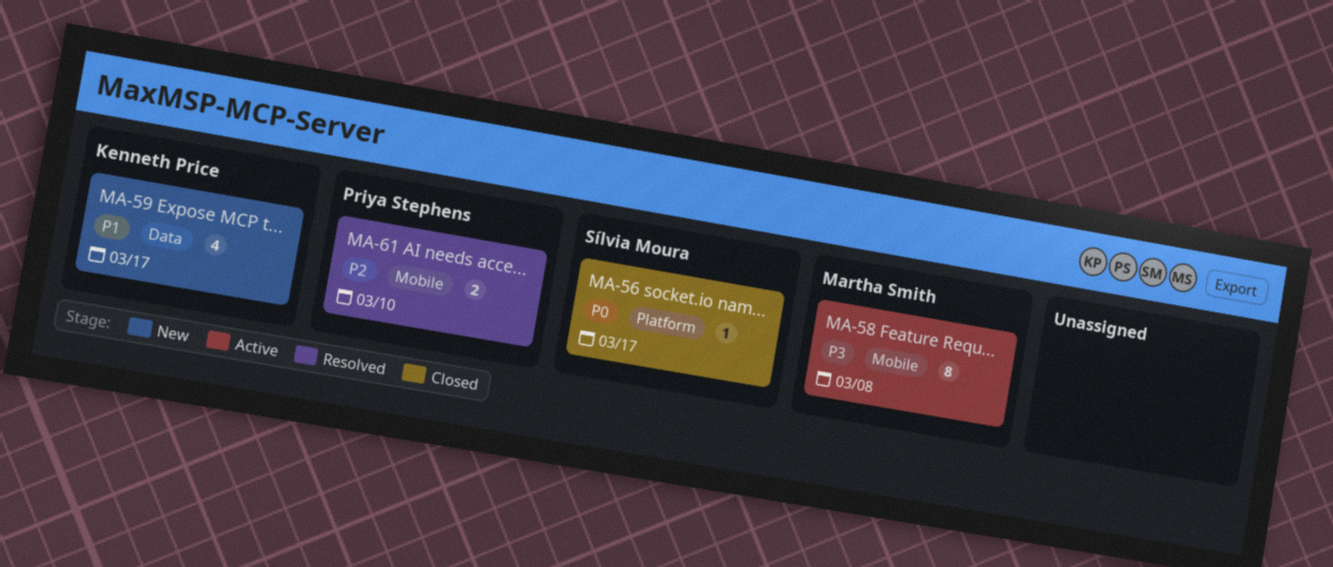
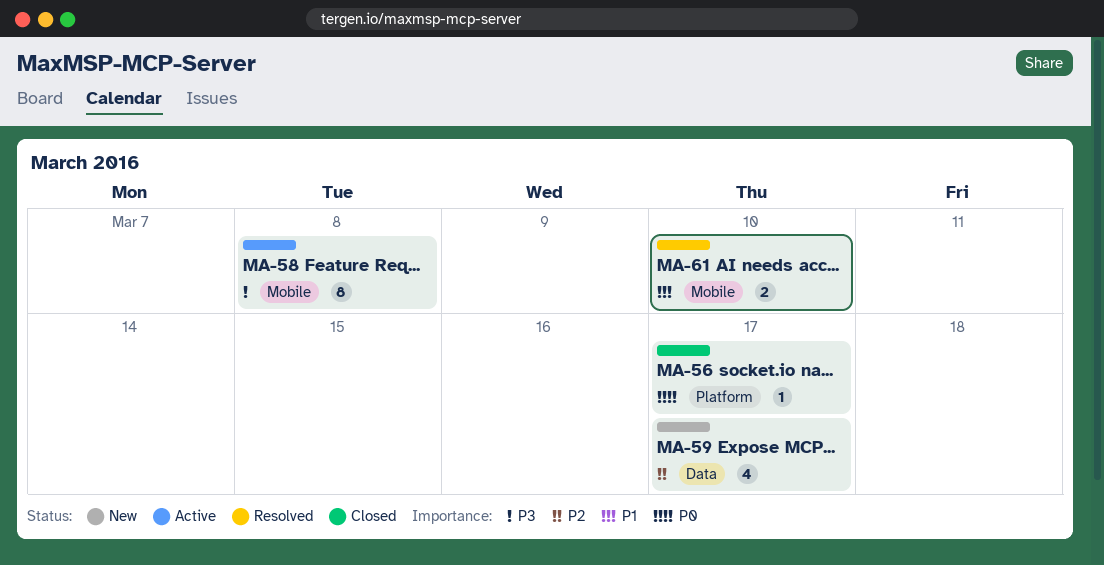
MA-59, priority: P1 -> P2
MA-61, priority: P2 -> P1

